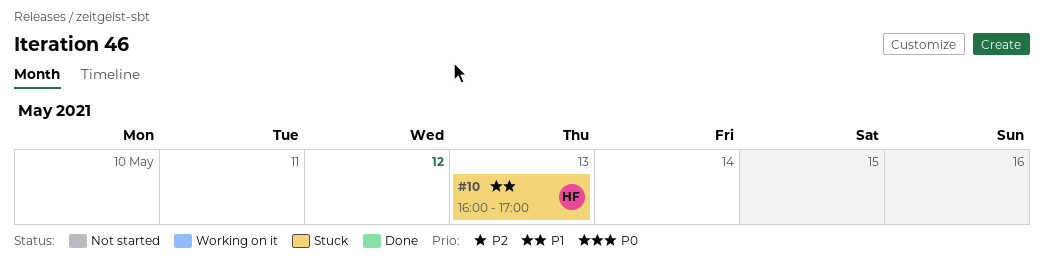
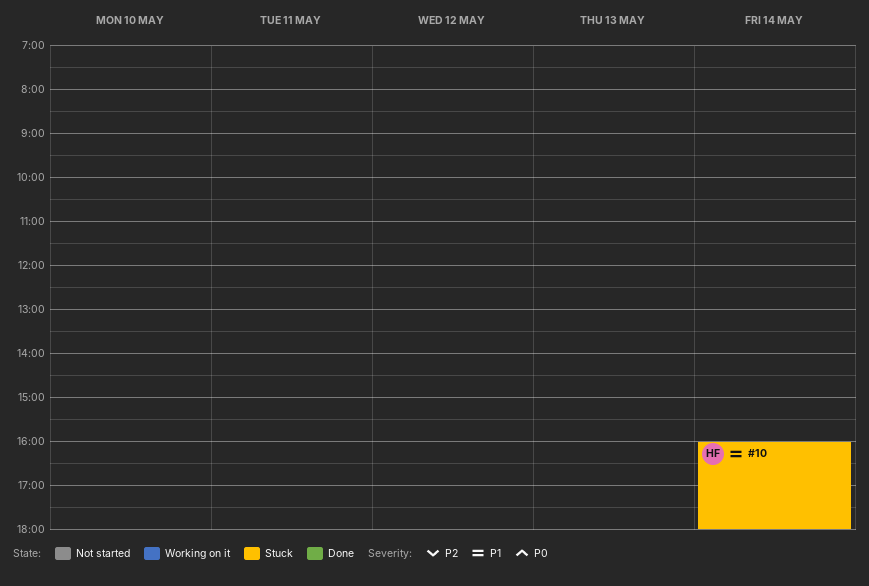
#10, day: May 13 -> May 14
#10, ends: 17:00 -> 18:00

